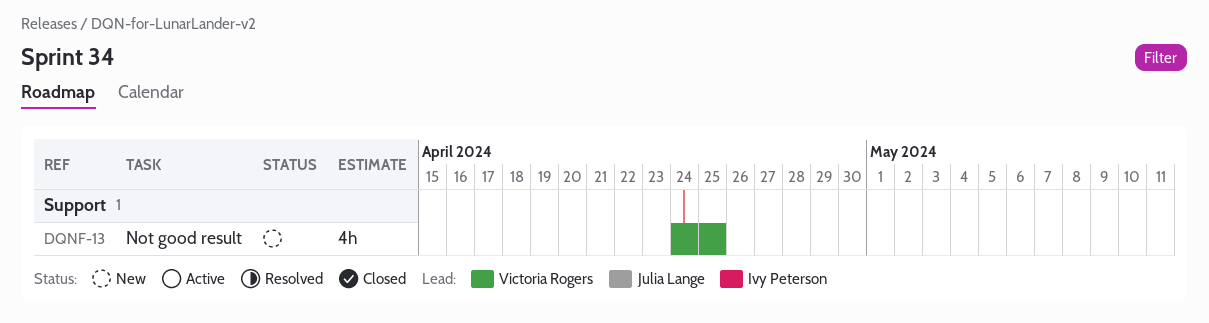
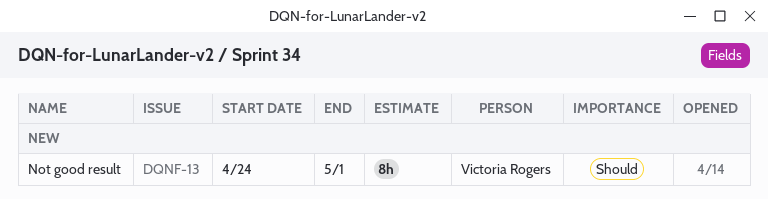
DQNF-13, estimate: 4h -> 8h
DQNF-13, due: Apr 25 -> May 1

